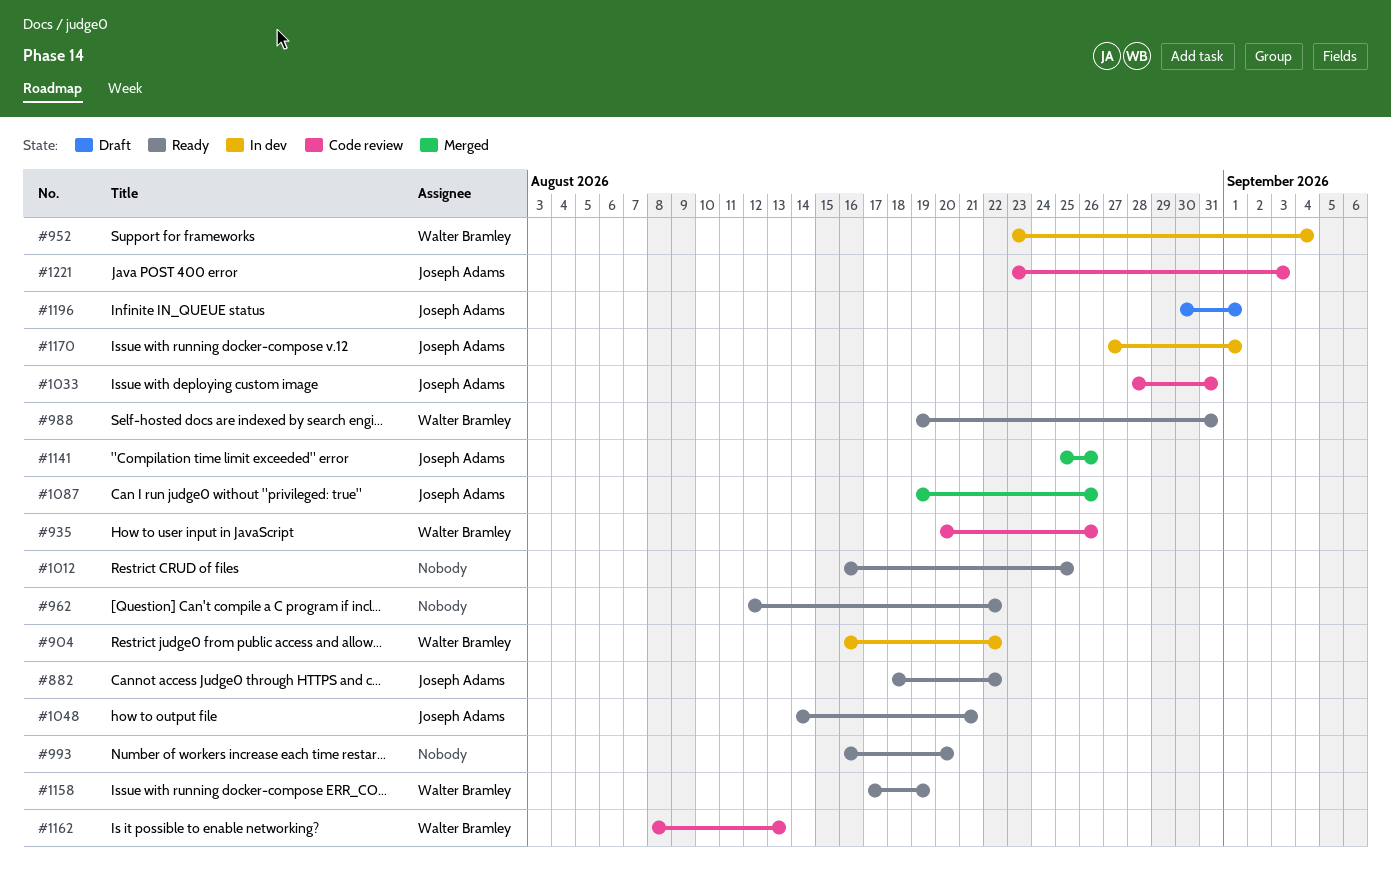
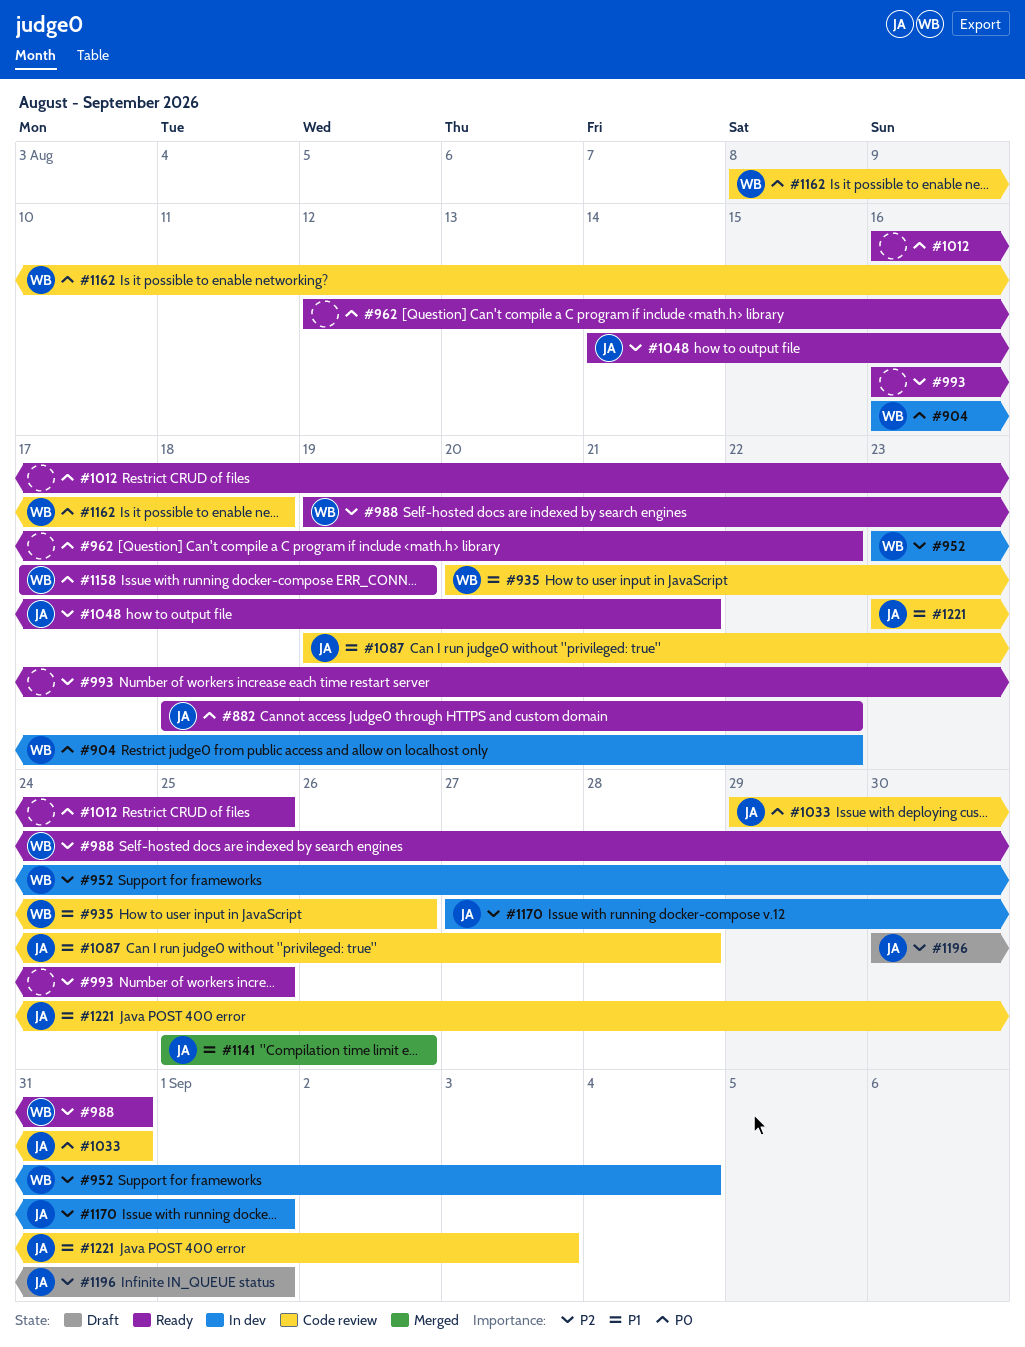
#993, due: Aug 20 -> Aug 25
#1033, start: Aug 28 -> Aug 29
#1087, status: Merged -> Code review
#1087, due: Aug 26 -> Aug 28
#1162, due: Aug 13 -> Aug 18

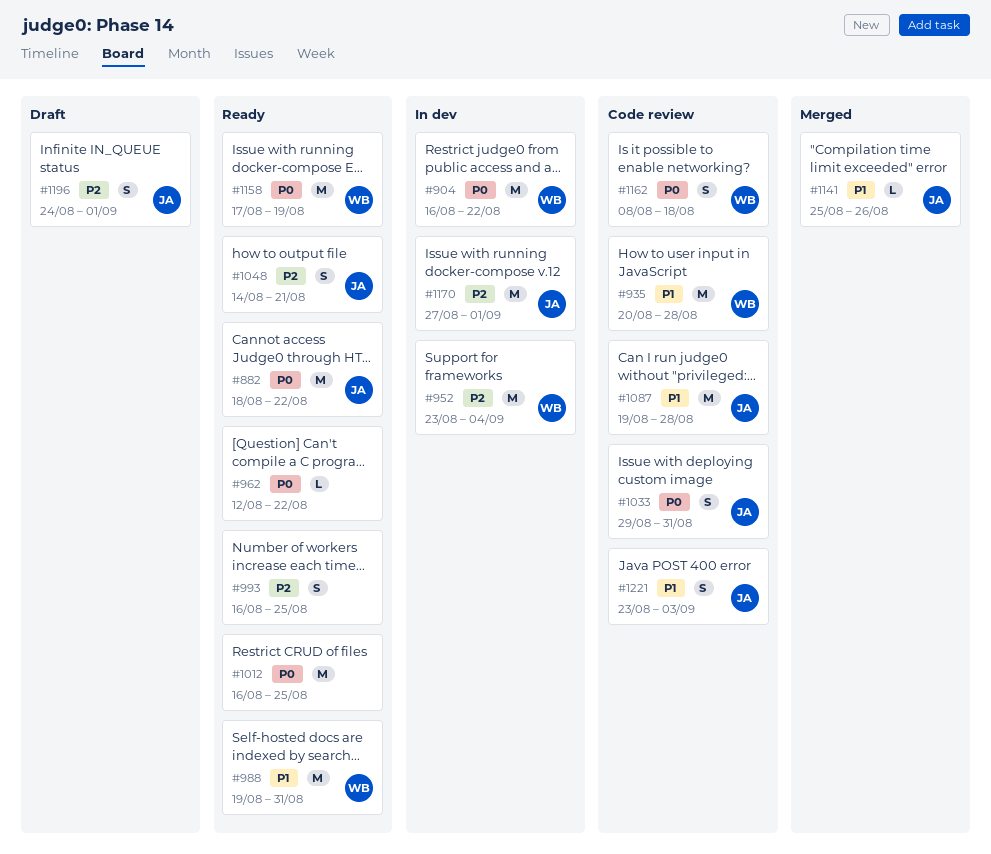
#935, due: Aug 26 -> Aug 28
#988, priority: P2 -> P1
#1196, start: Aug 30 -> Aug 24

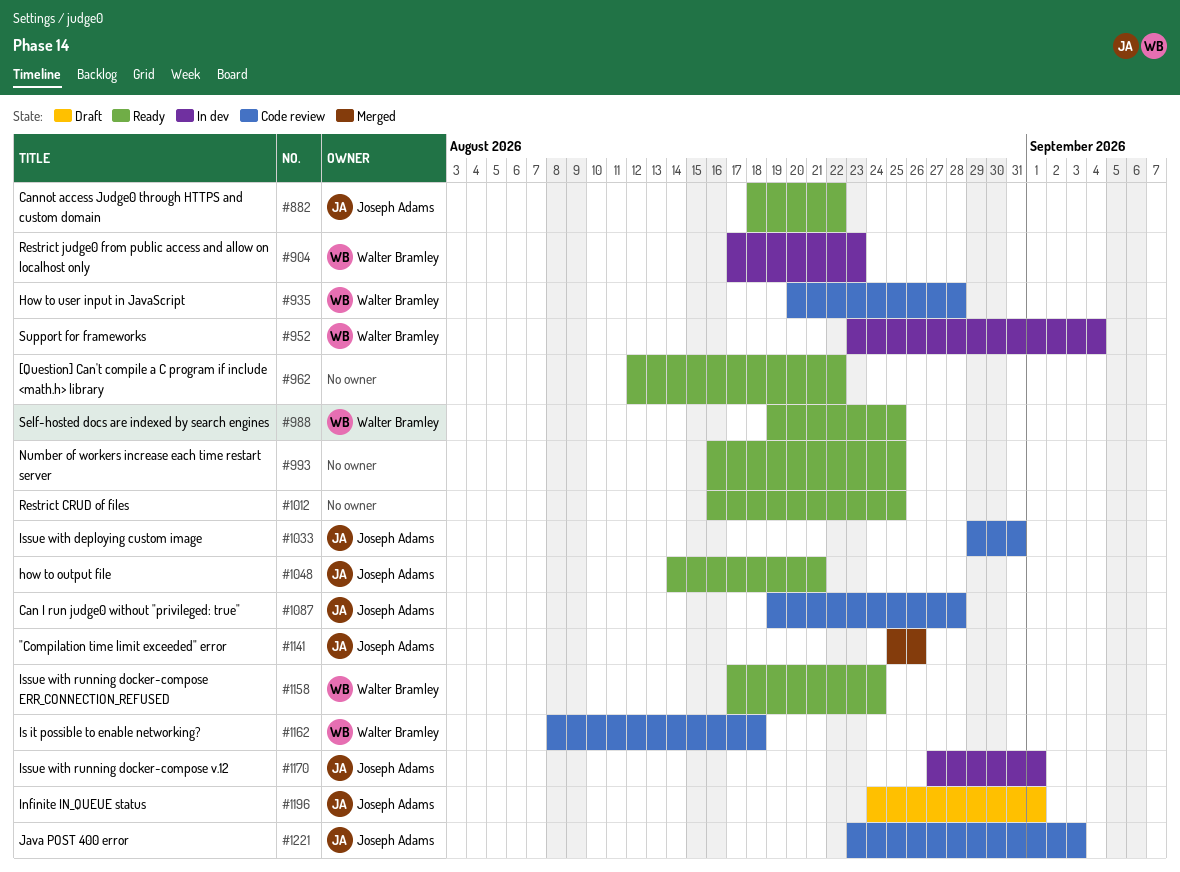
#904, start: Aug 16 -> Aug 17
#904, due: Aug 22 -> Aug 23
#988, due: Aug 31 -> Aug 25
#1158, due: Aug 19 -> Aug 24

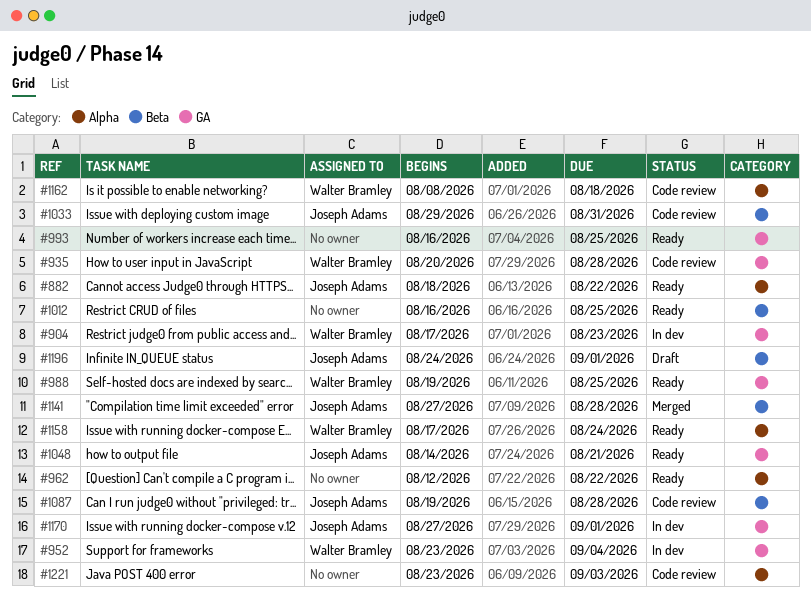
#1141, start: Aug 25 -> Aug 27
#1141, due: Aug 26 -> Aug 28
#1221, owner: Joseph Adams -> none

